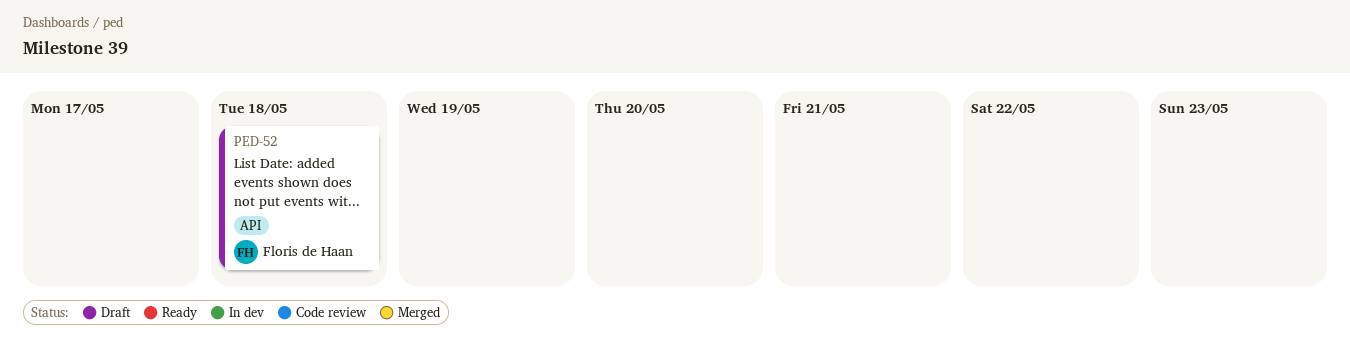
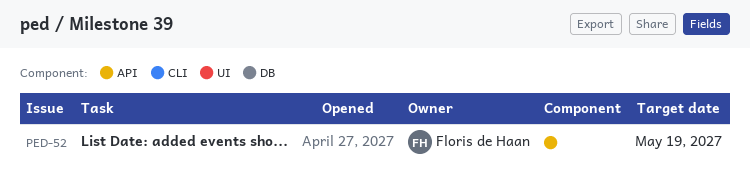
PED-52, due: May 18 -> May 19

